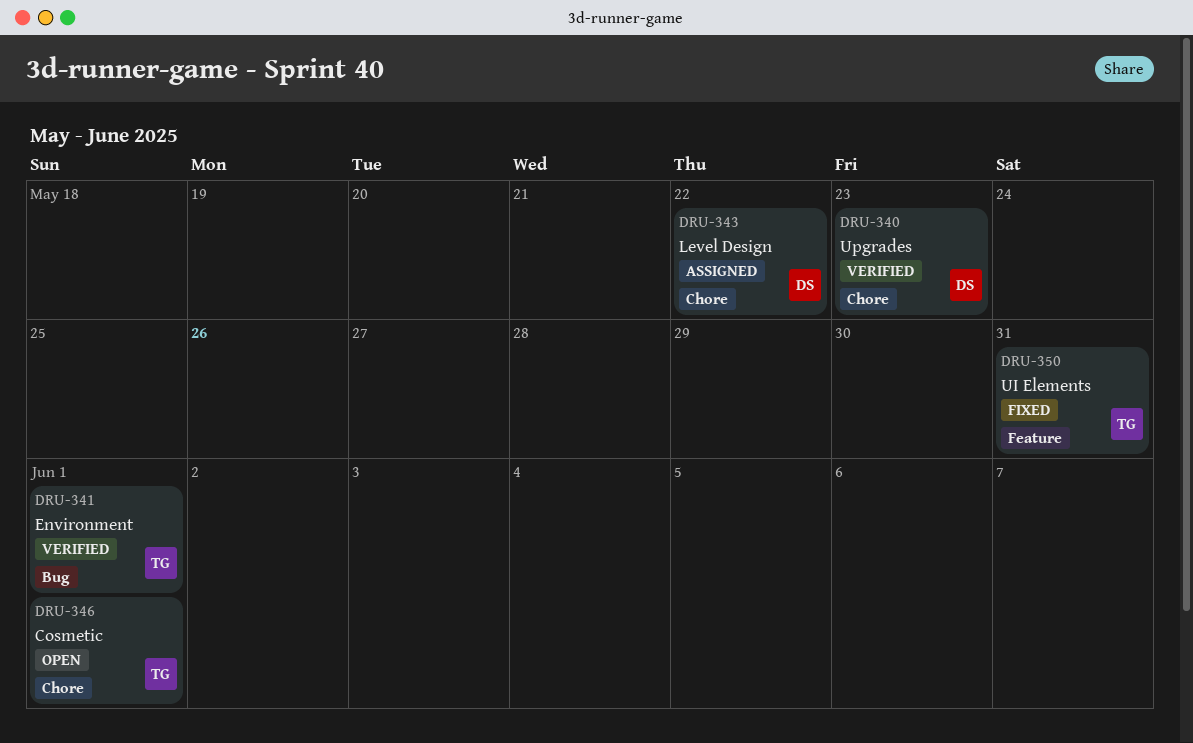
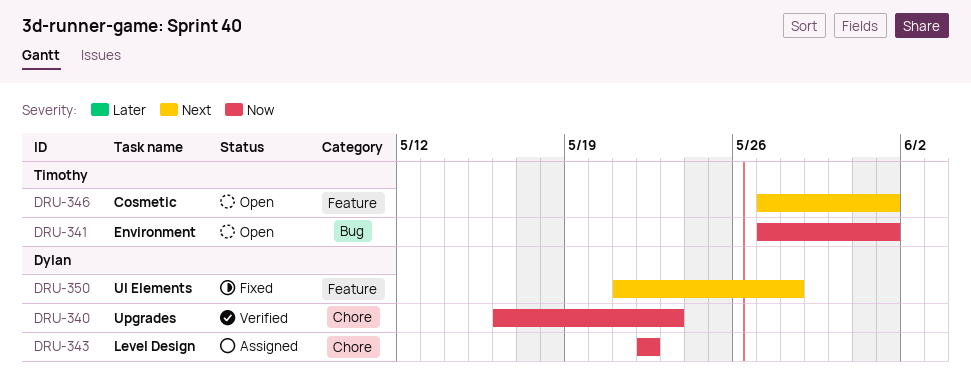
DRU-341, status: Verified -> Open
DRU-346, label: Chore -> Feature
DRU-350, owner: Timothy -> Dylan
DRU-350, due: May 31 -> May 28

